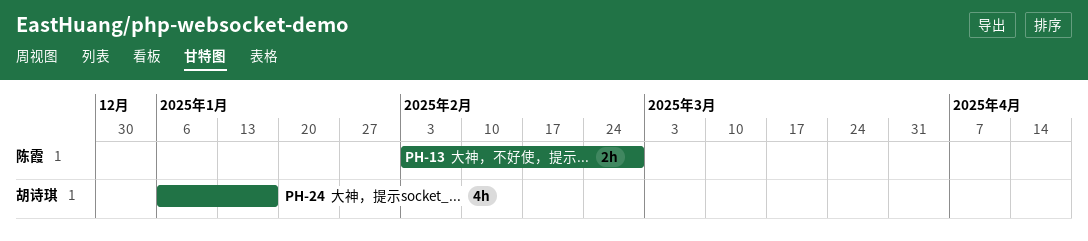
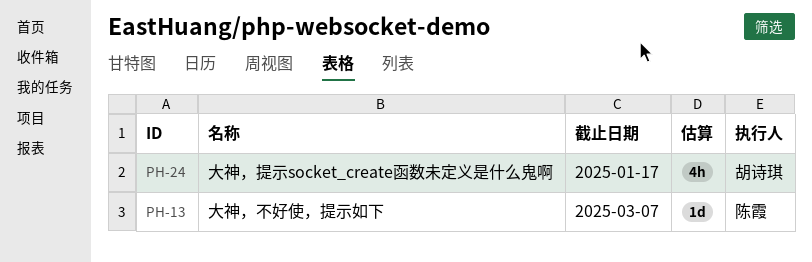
PH-13, estimate: 2h -> 1d
PH-13, due: Feb 28 -> Mar 7

